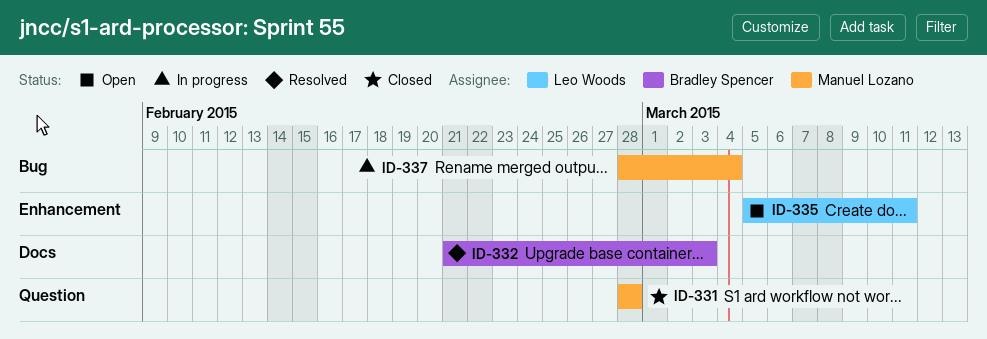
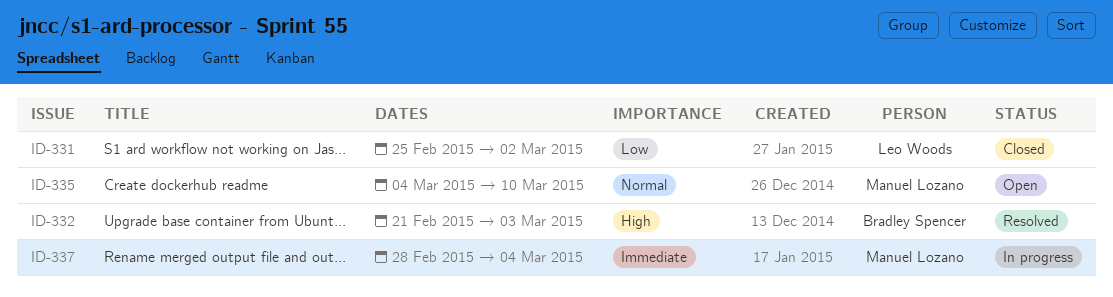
ID-331, owner: Manuel Lozano -> Leo Woods
ID-331, start: Feb 28 -> Feb 25
ID-331, due: Feb 28 -> Mar 2
ID-335, owner: Leo Woods -> Manuel Lozano
ID-335, start: Mar 5 -> Mar 4
ID-335, due: Mar 11 -> Mar 10

